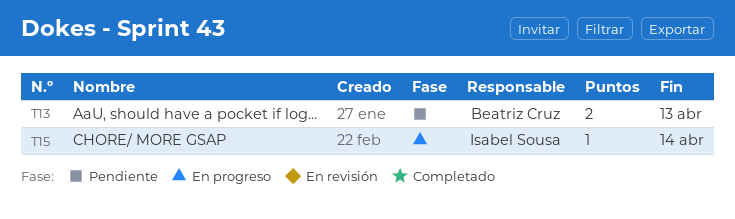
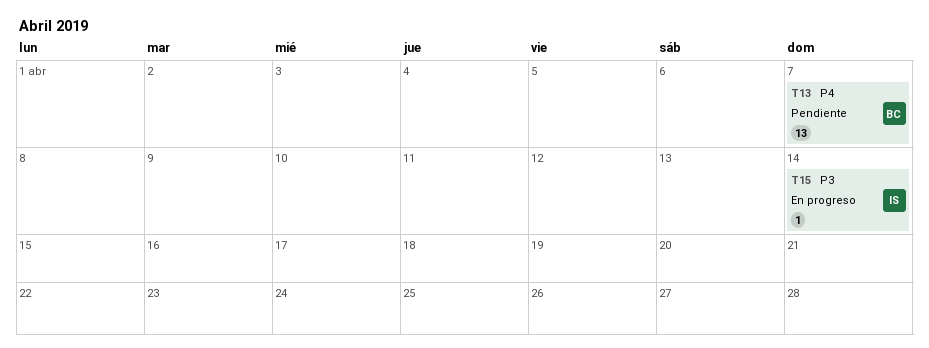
T13, estimate: 2 -> 13
T13, due: Apr 13 -> Apr 7

